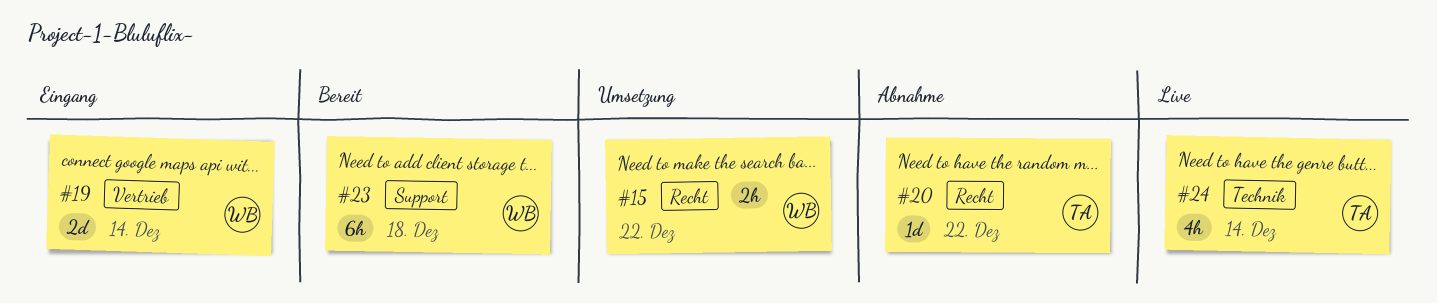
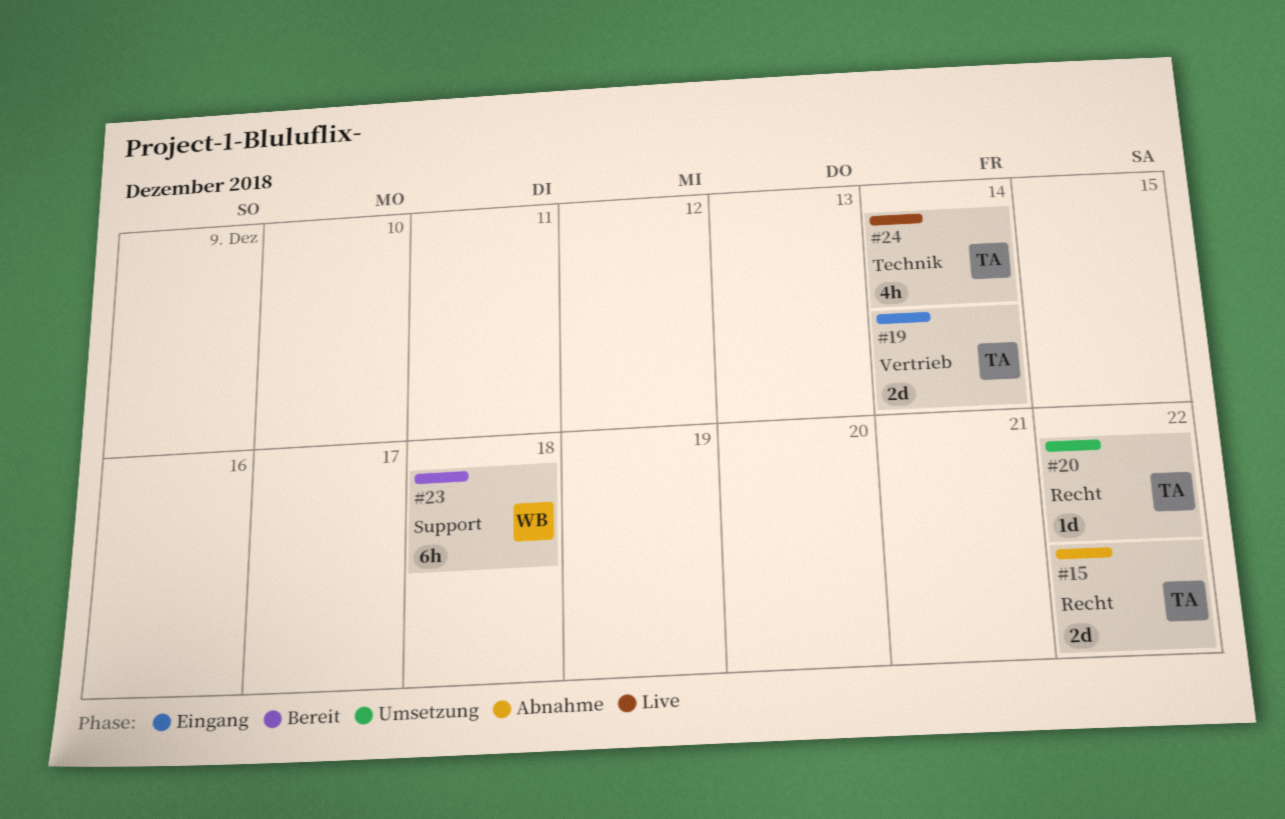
#15, status: Umsetzung -> Abnahme
#15, owner: WB -> TA
#15, estimate: 2h -> 2d
#19, owner: WB -> TA
#20, status: Abnahme -> Umsetzung

